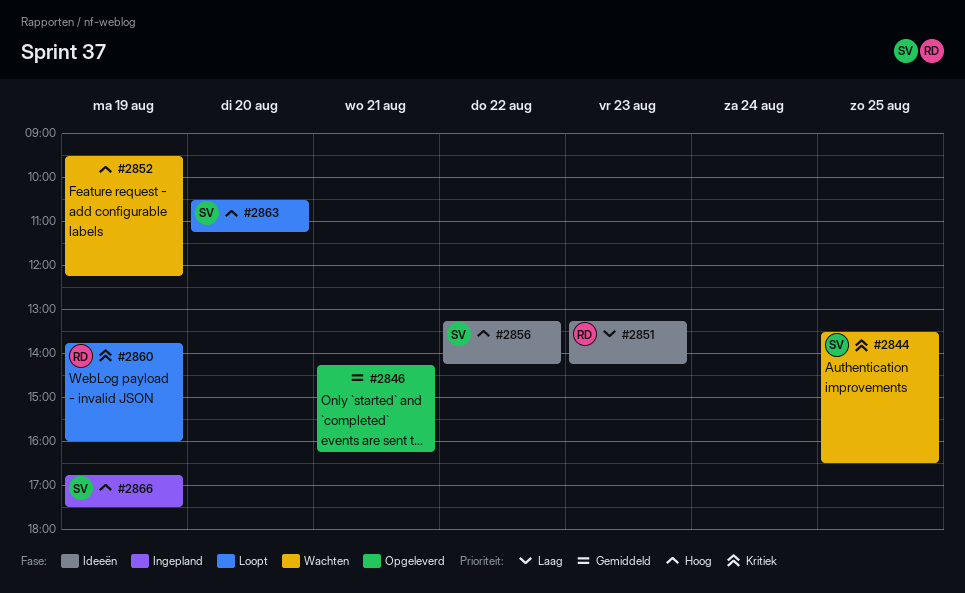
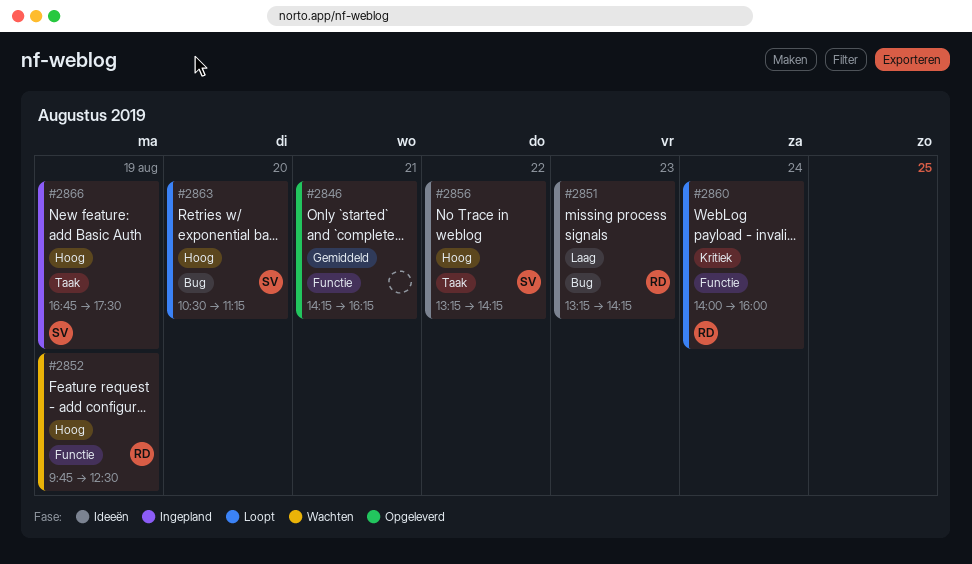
#2844: present -> none
#2852, owner: none -> RD
#2852, begins: 09:30 -> 09:45
#2852, ends: 12:15 -> 12:30
#2860, day: Aug 19 -> Aug 24
#2860, begins: 13:45 -> 14:00

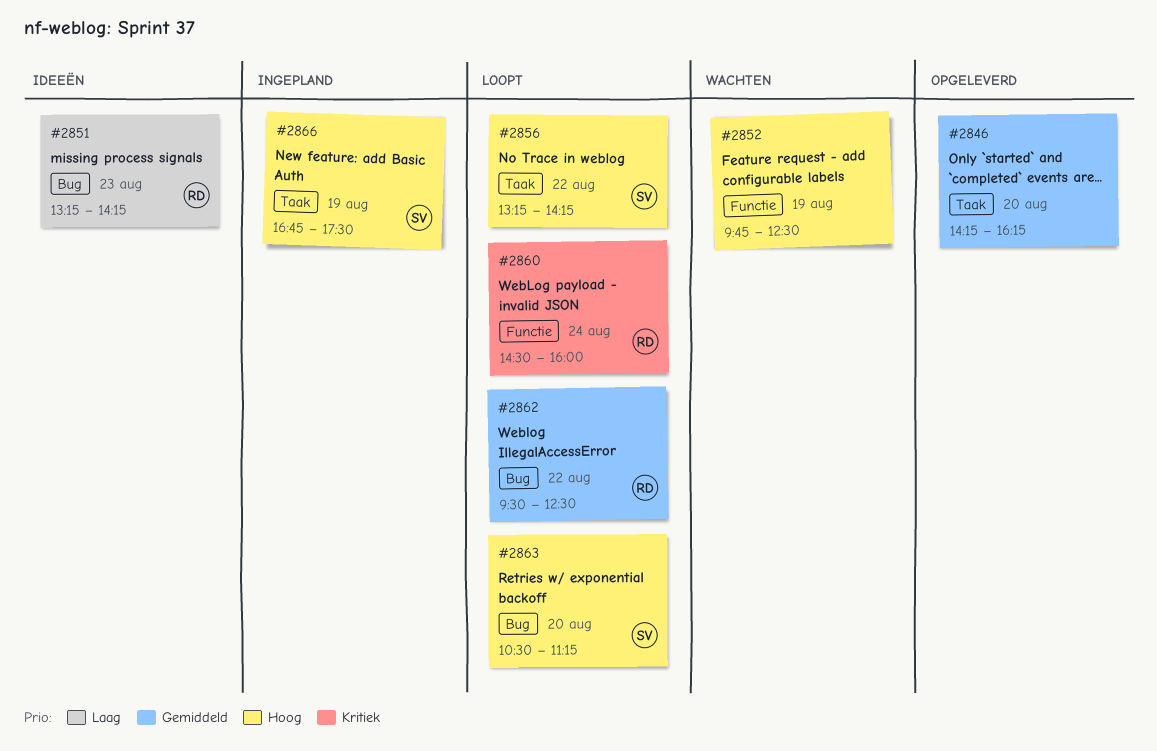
#2846, label: Functie -> Taak
#2846, day: Aug 21 -> Aug 20
#2852, owner: RD -> none
#2856, status: Ideeën -> Loopt
#2860, begins: 14:00 -> 14:30
#2862: none -> present

